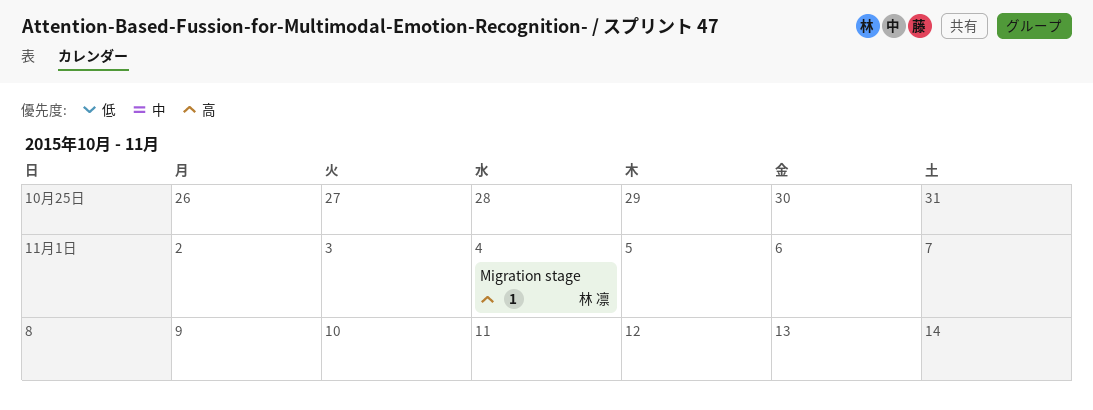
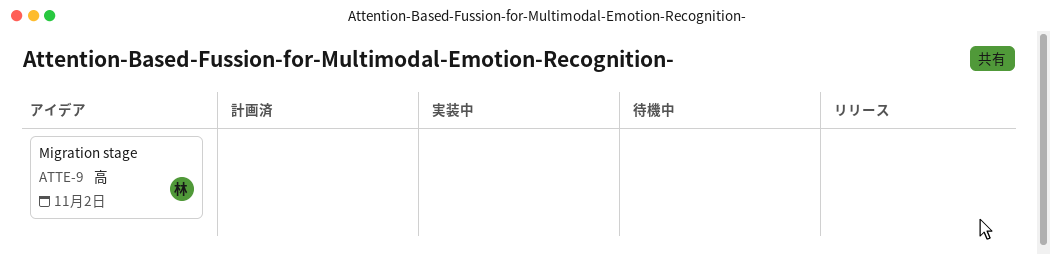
Migration stage, due: Nov 4 -> Nov 2

